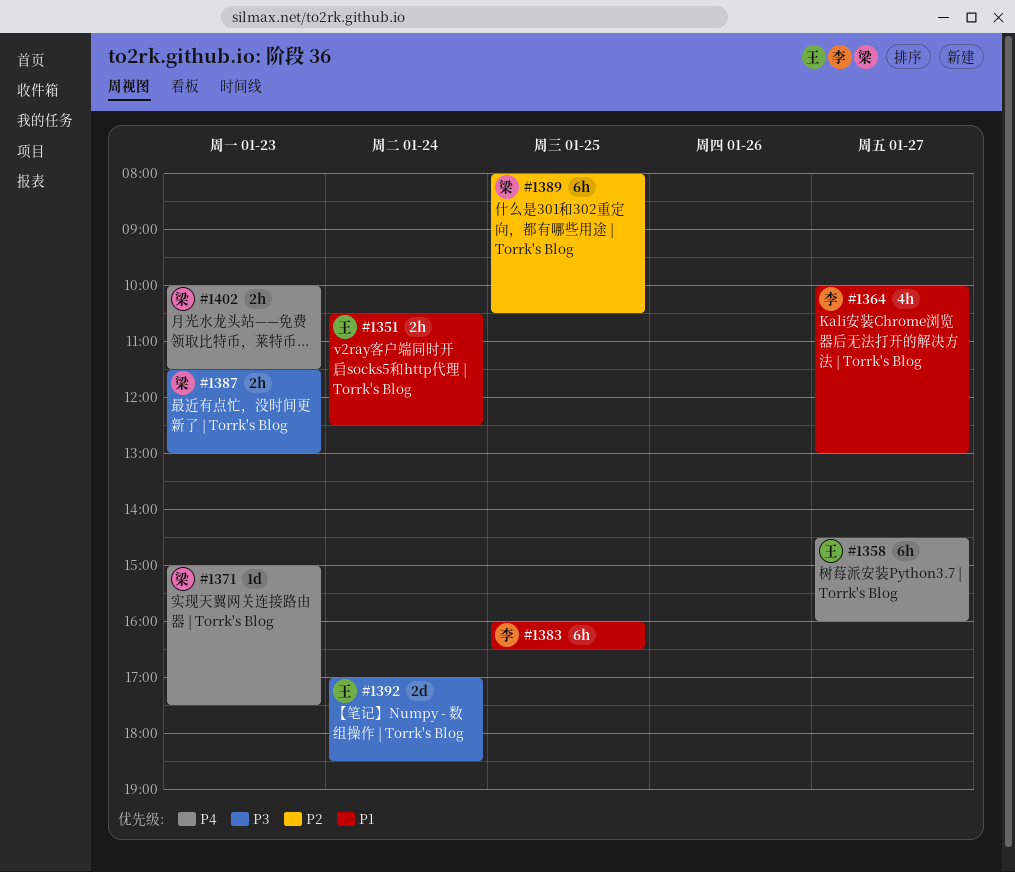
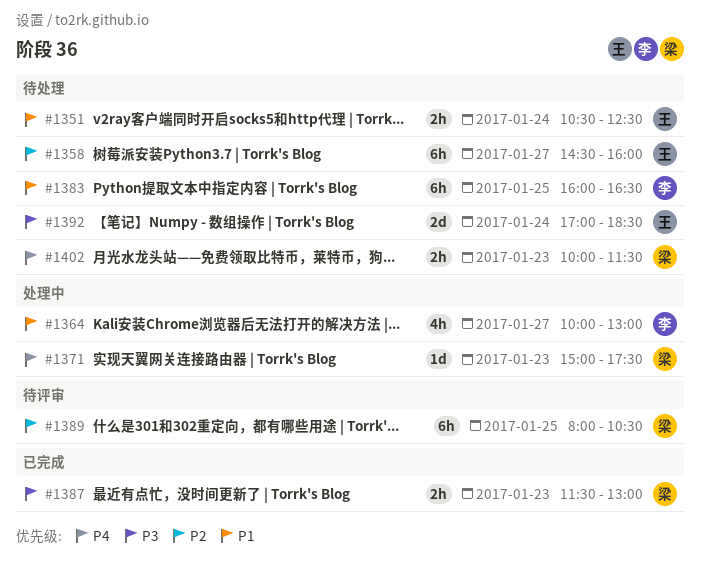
#1358, priority: P4 -> P2

